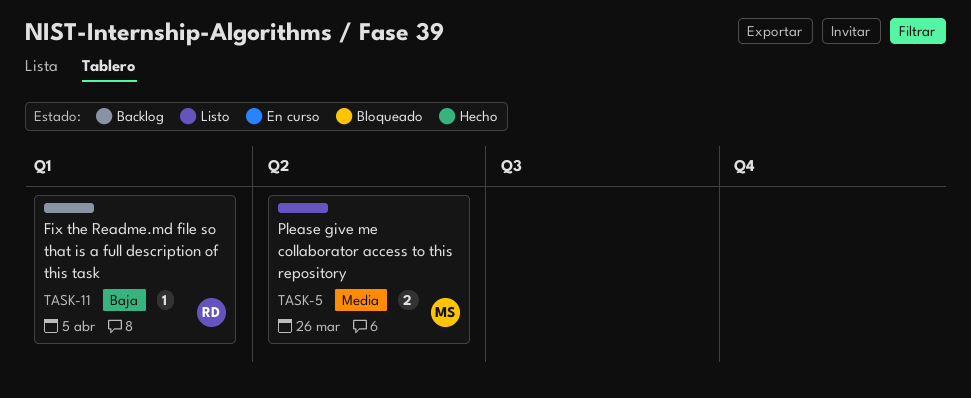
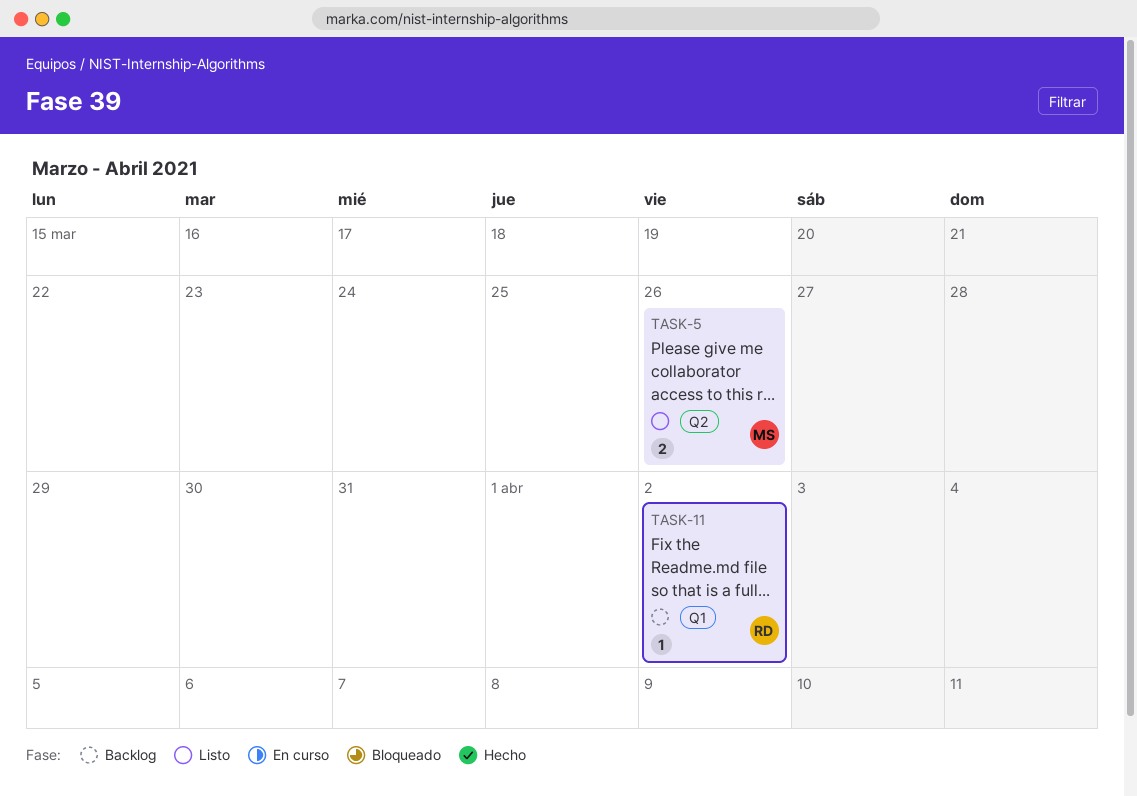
TASK-11, due: Apr 5 -> Apr 2

